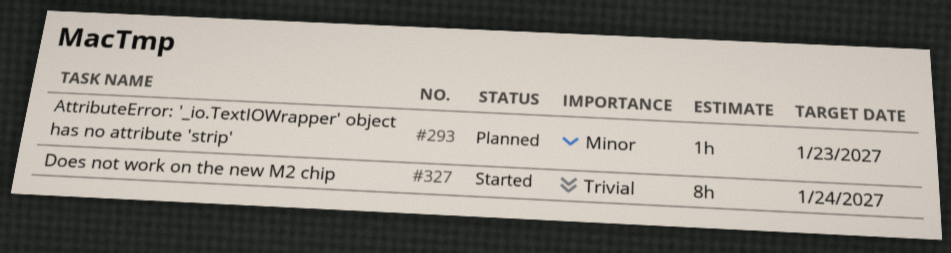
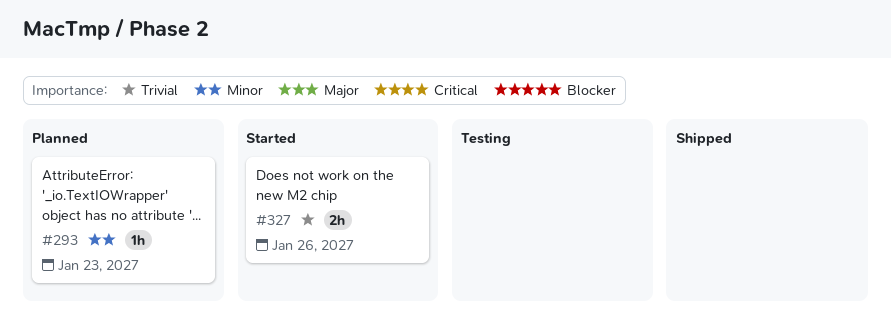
#327, estimate: 8h -> 2h
#327, due: Jan 24 -> Jan 26

